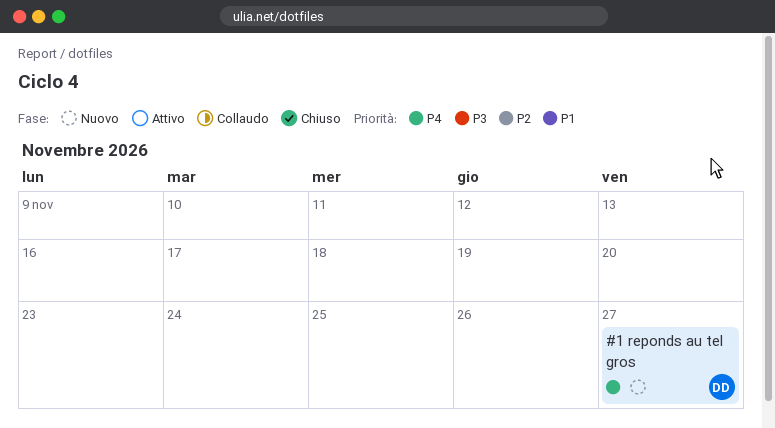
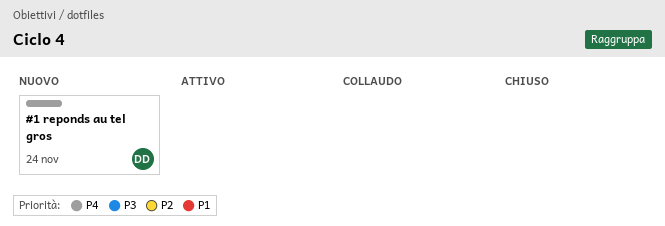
#1 reponds au tel gros, due: Nov 27 -> Nov 24

